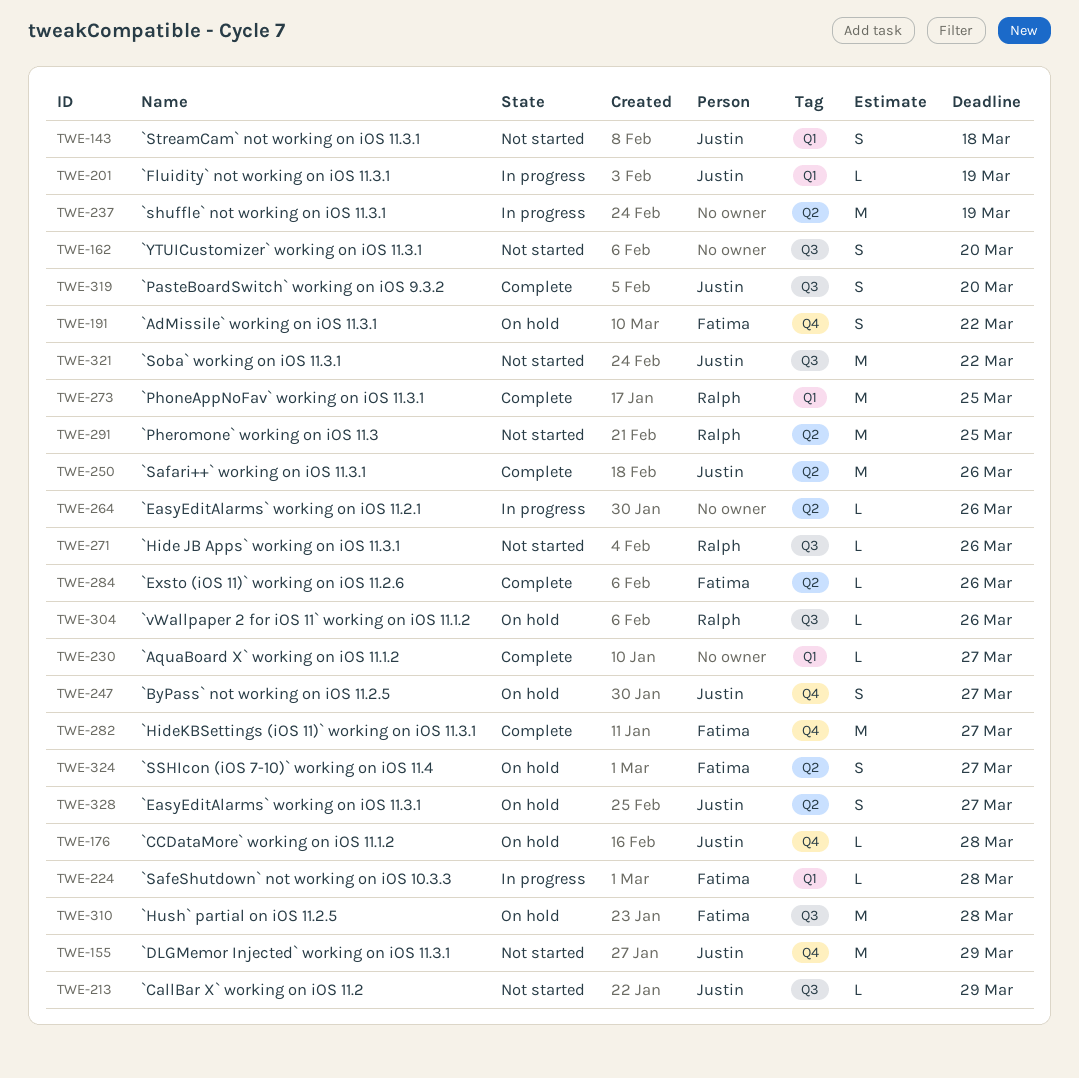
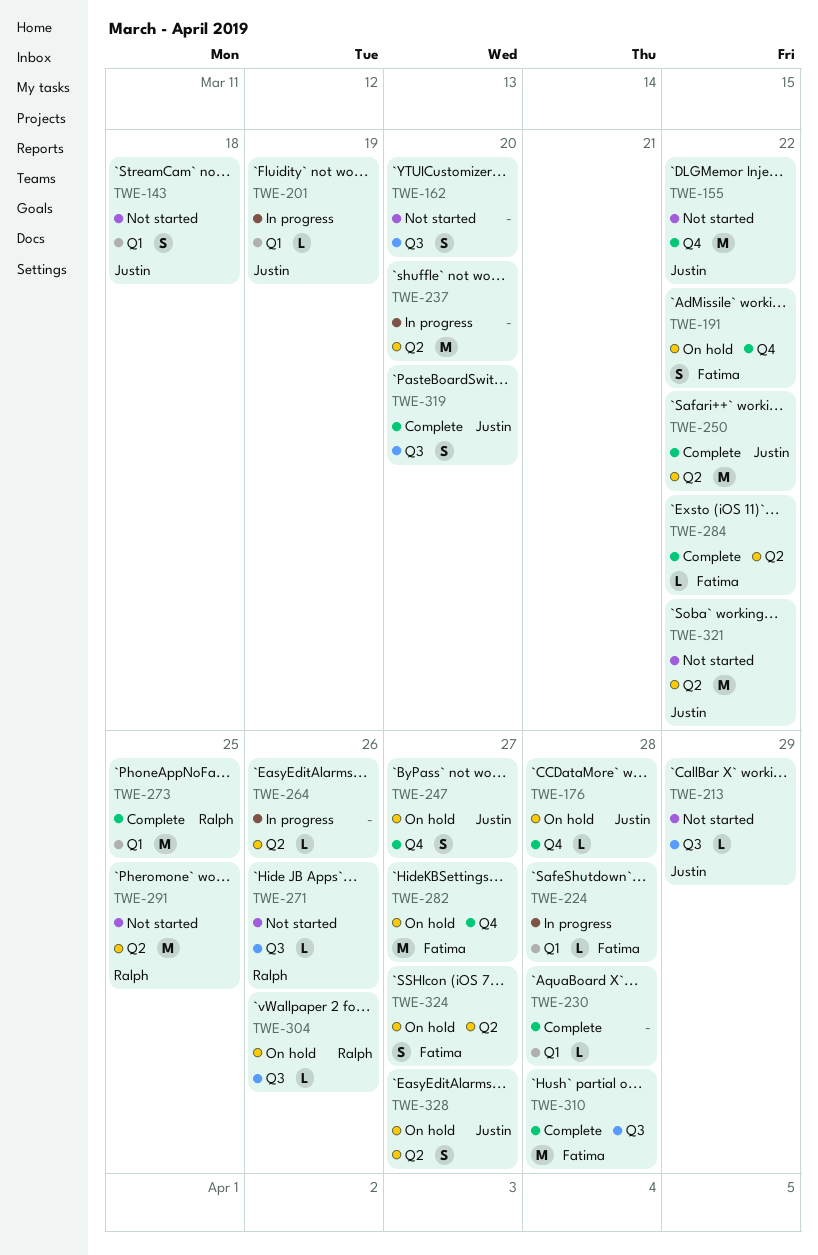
TWE-155, due: Mar 29 -> Mar 22
TWE-230, due: Mar 27 -> Mar 28
TWE-237, due: Mar 19 -> Mar 20
TWE-250, due: Mar 26 -> Mar 22
TWE-282, status: Complete -> On hold
TWE-284, due: Mar 26 -> Mar 22
TWE-310, status: On hold -> Complete
TWE-321, label: Q3 -> Q2

